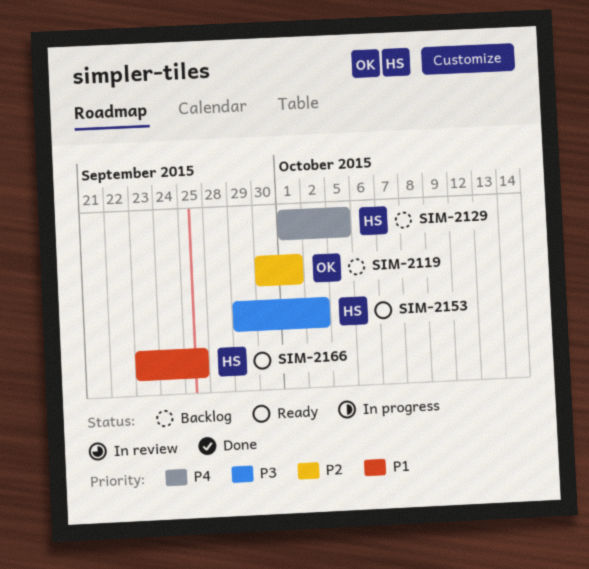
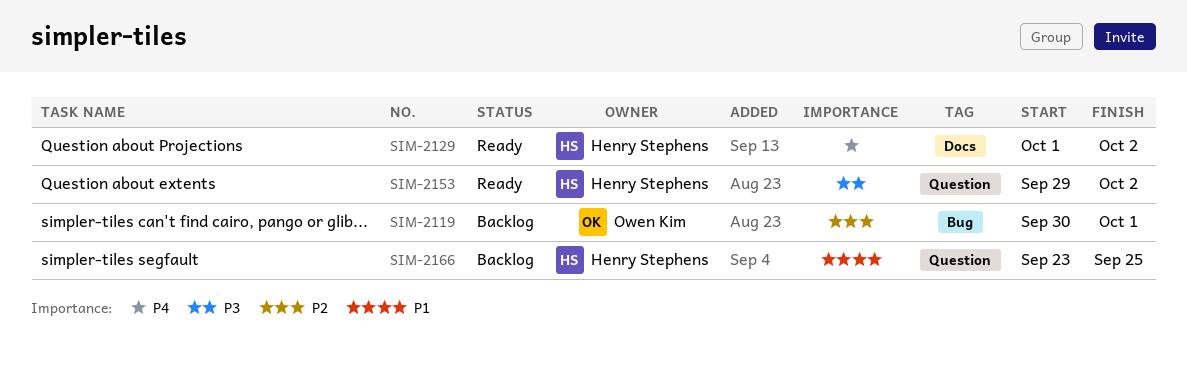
SIM-2129, status: Backlog -> Ready
SIM-2129, due: Oct 5 -> Oct 2
SIM-2166, status: Ready -> Backlog

